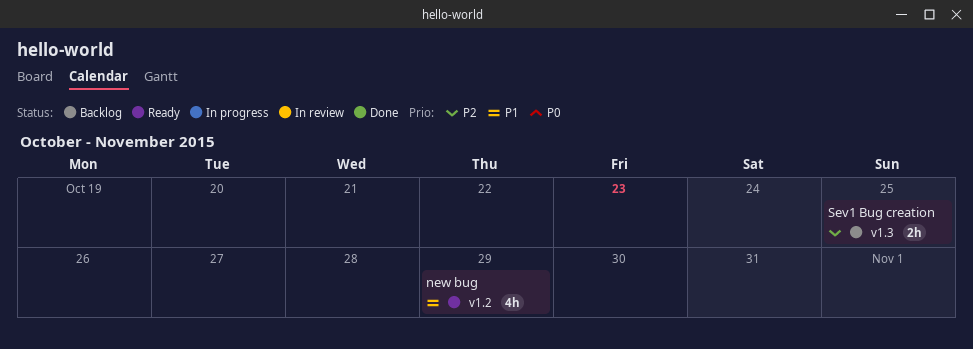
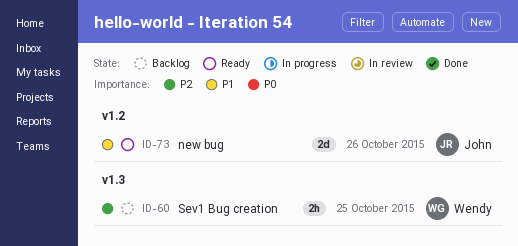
new bug, estimate: 4h -> 2d
new bug, due: Oct 29 -> Oct 26

